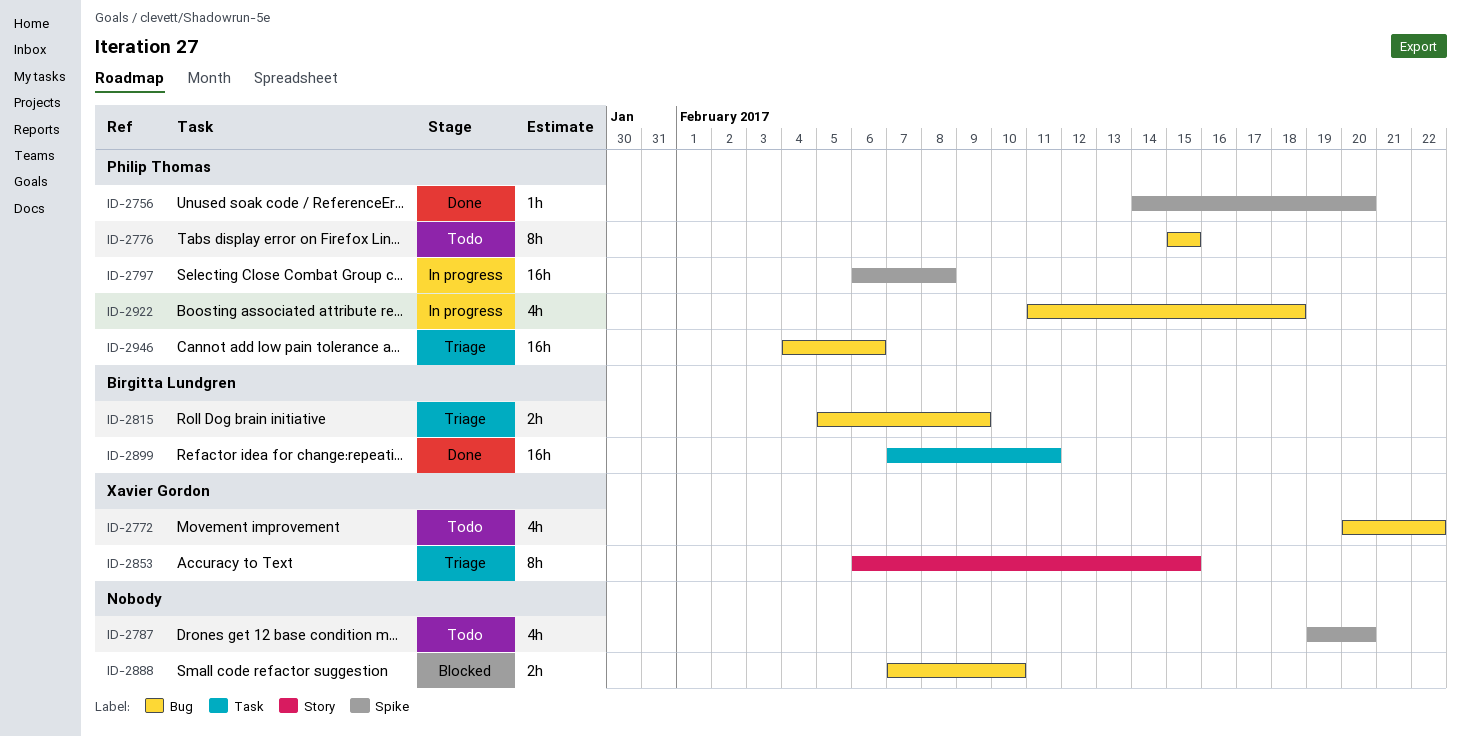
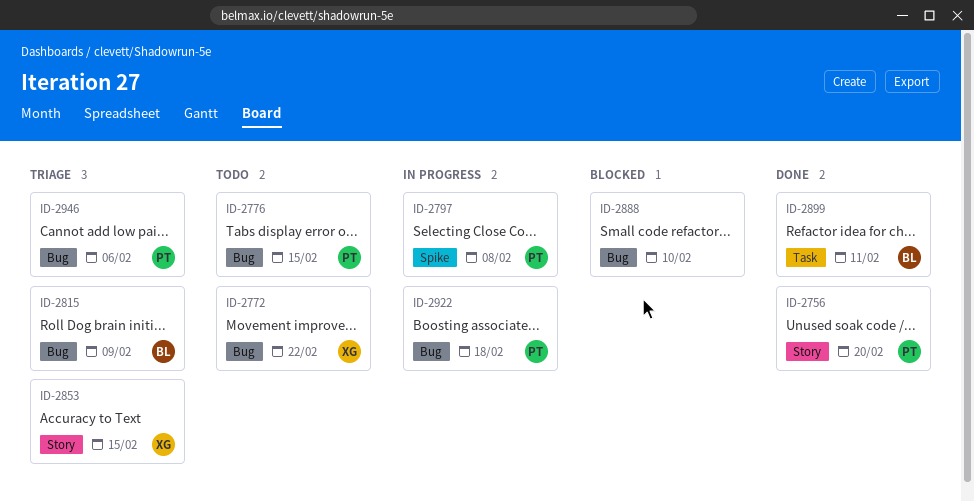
ID-2756, label: Spike -> Story
ID-2787: present -> none

